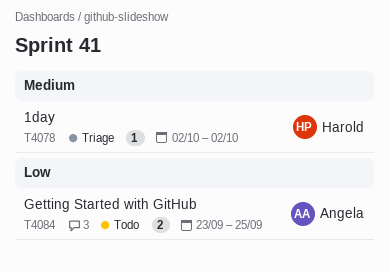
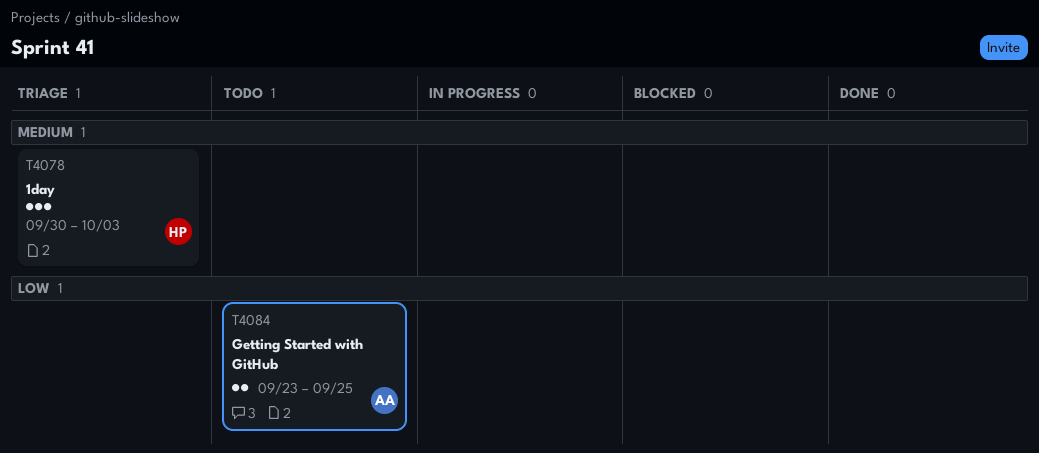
T4078, estimate: 1 -> 3
T4078, start: Oct 2 -> Sep 30
T4078, due: Oct 2 -> Oct 3

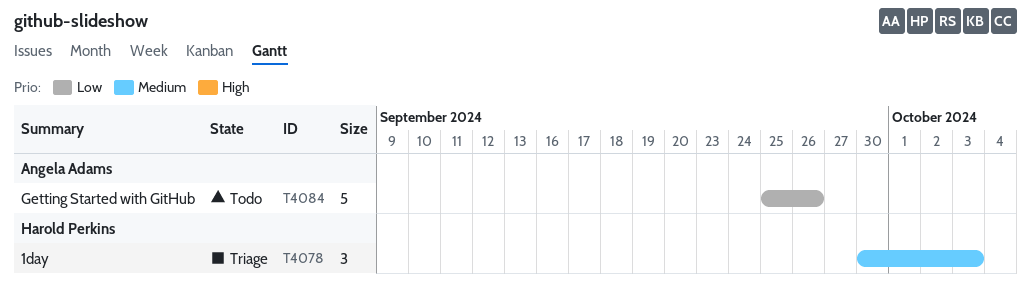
T4084, estimate: 2 -> 5
T4084, start: Sep 23 -> Sep 25
T4084, due: Sep 25 -> Sep 26

